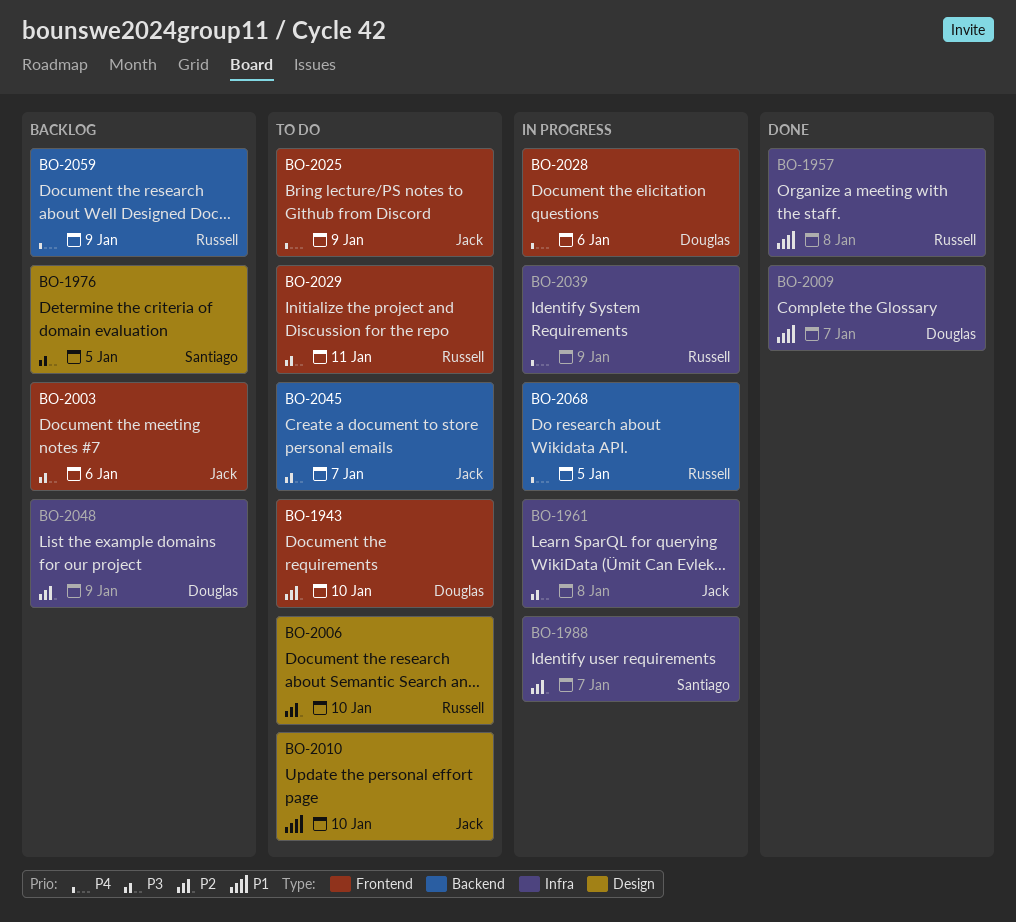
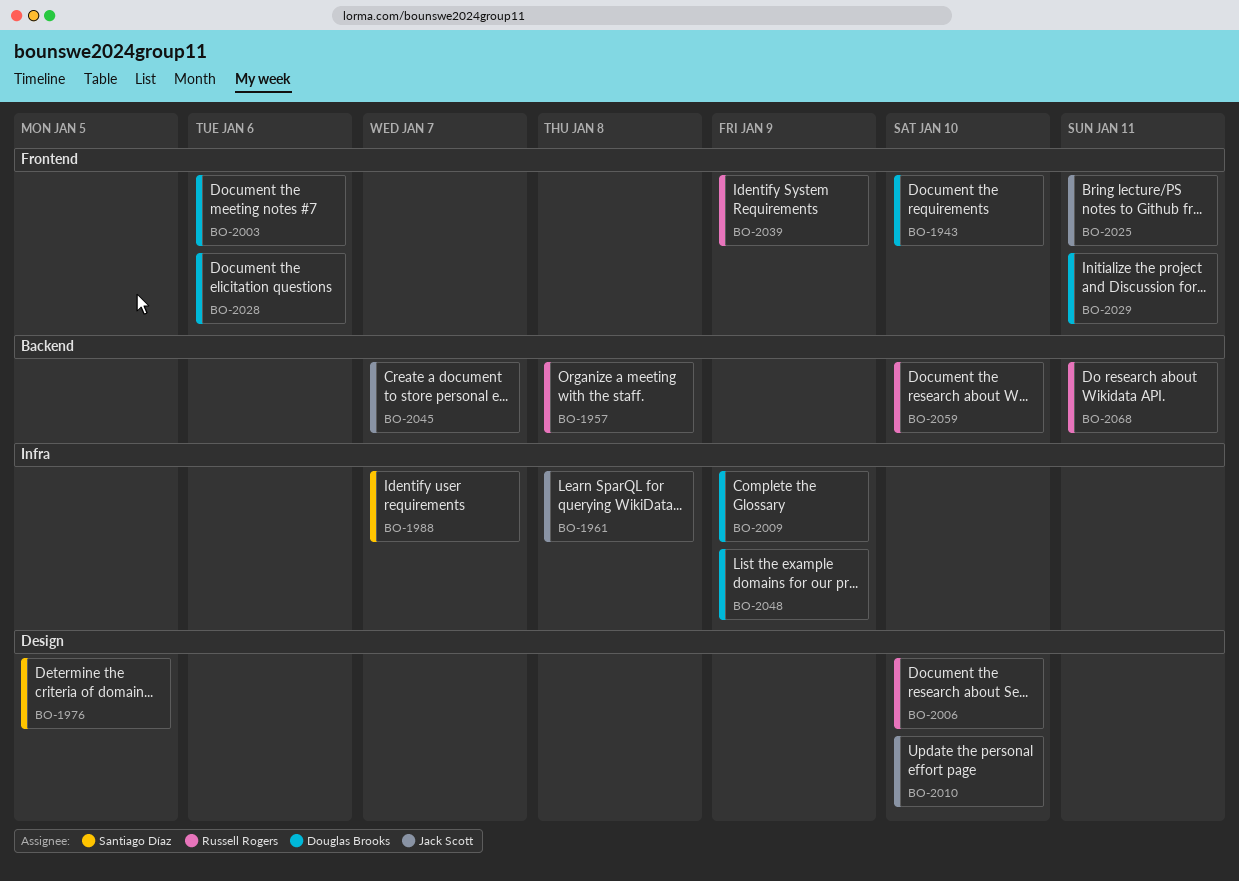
BO-1957, label: Infra -> Backend
BO-2003, owner: Jack Scott -> Douglas Brooks
BO-2009, due: Jan 7 -> Jan 9
BO-2025, due: Jan 9 -> Jan 11
BO-2029, owner: Russell Rogers -> Douglas Brooks
BO-2039, label: Infra -> Frontend
BO-2059, due: Jan 9 -> Jan 10
BO-2068, due: Jan 5 -> Jan 11

